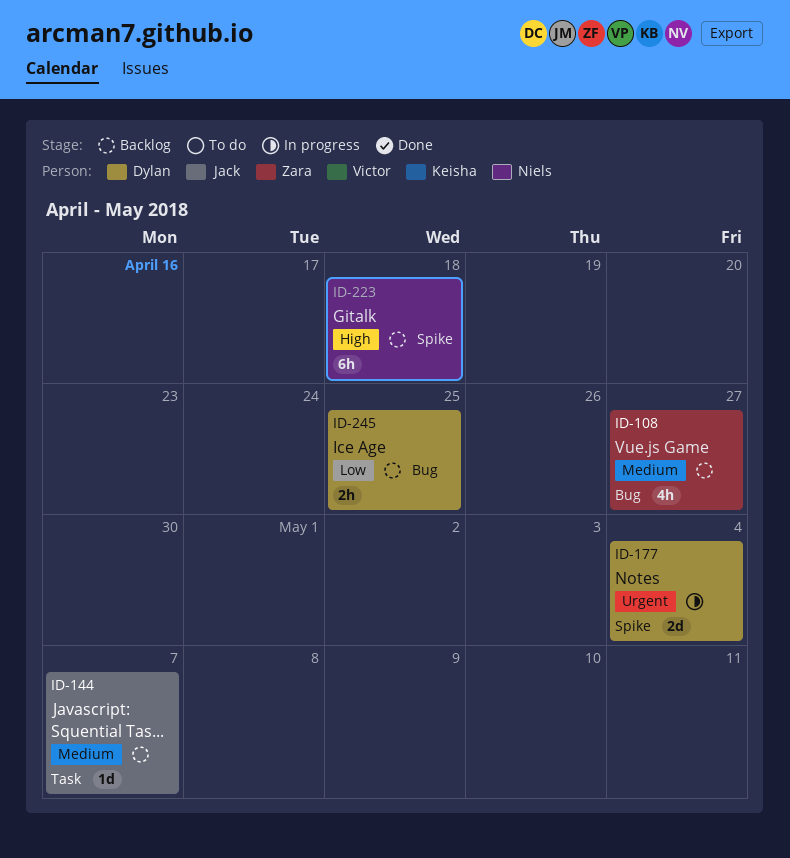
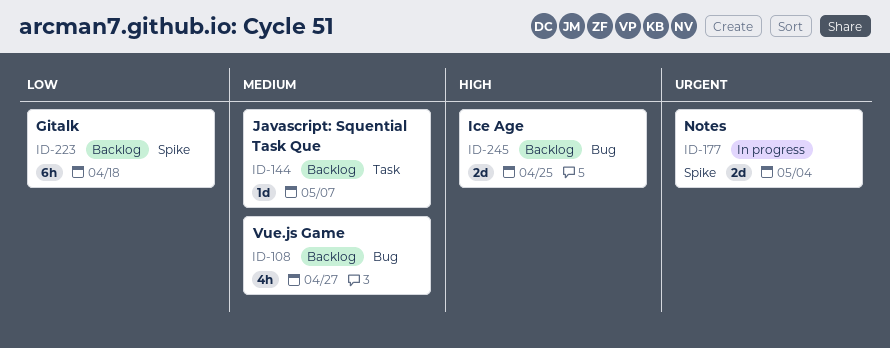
ID-223, priority: High -> Low
ID-245, priority: Low -> High
ID-245, estimate: 2h -> 2d

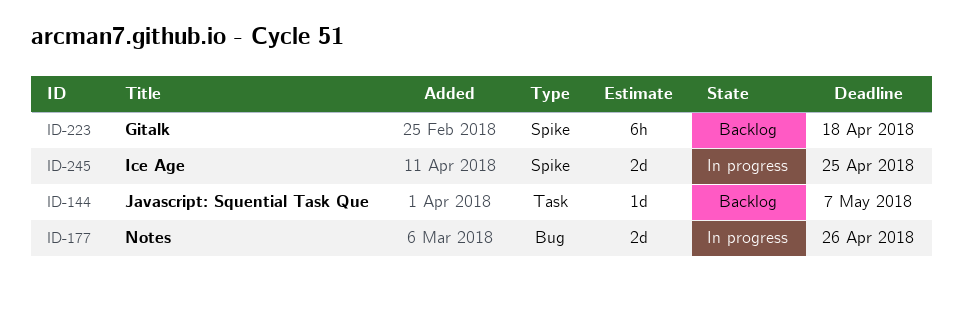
ID-108: present -> none
ID-177, label: Spike -> Bug
ID-177, due: May 4 -> Apr 26
ID-245, status: Backlog -> In progress
ID-245, label: Bug -> Spike

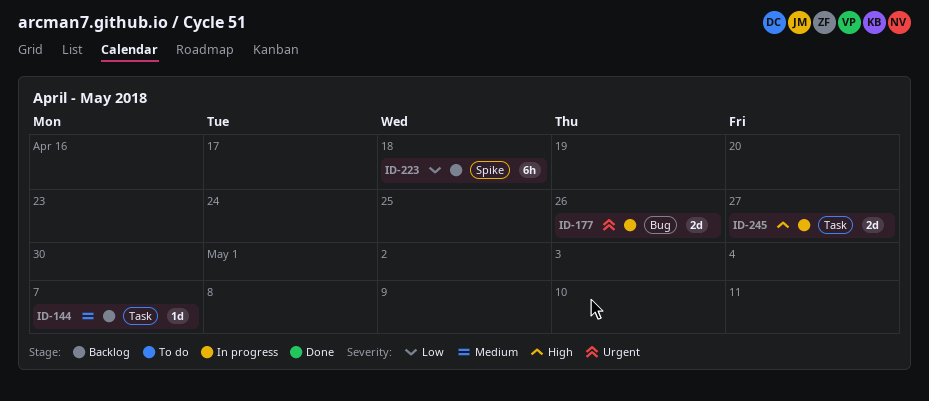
ID-245, label: Spike -> Task
ID-245, due: Apr 25 -> Apr 27

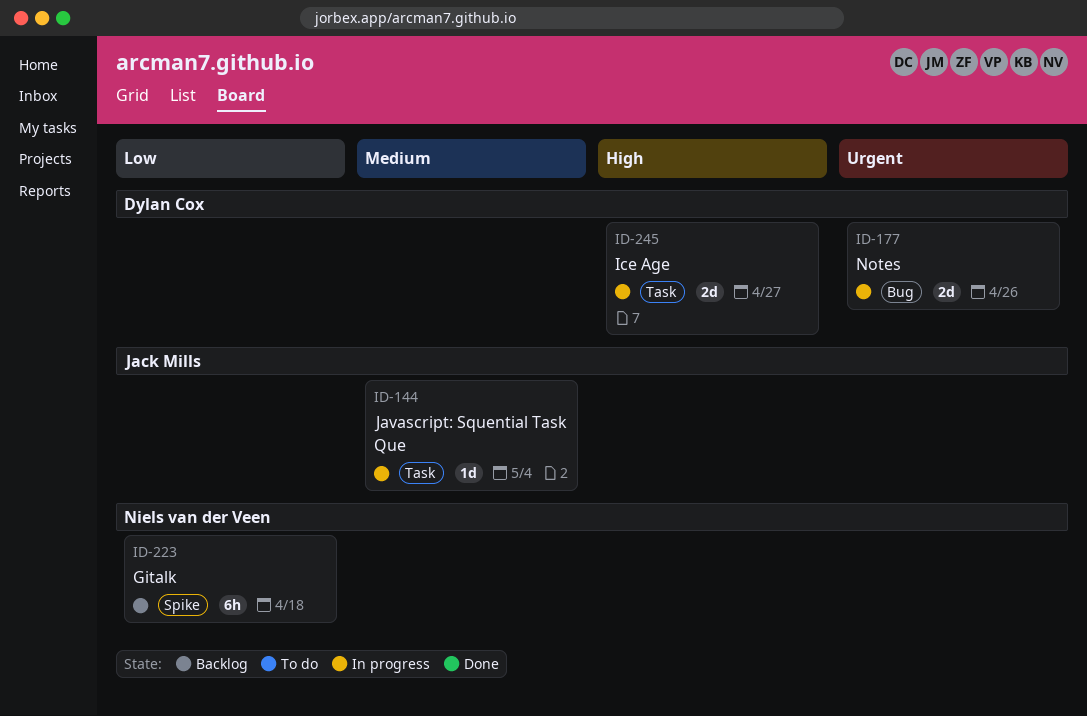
ID-144, status: Backlog -> In progress
ID-144, due: May 7 -> May 4

